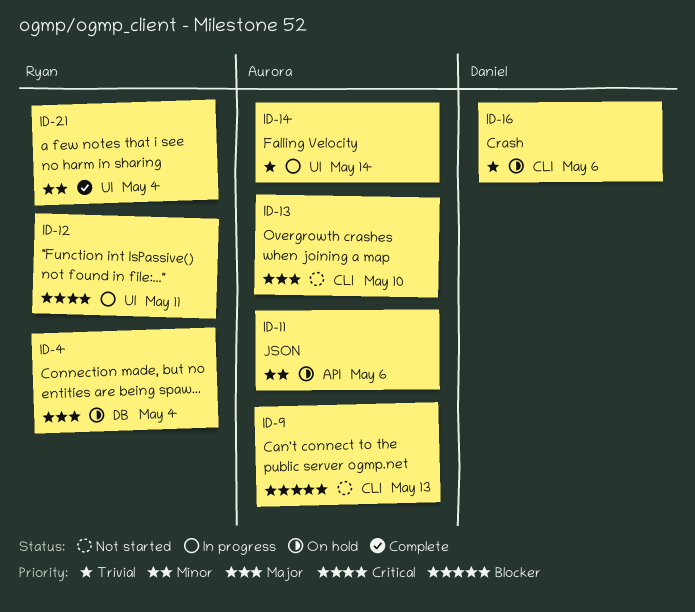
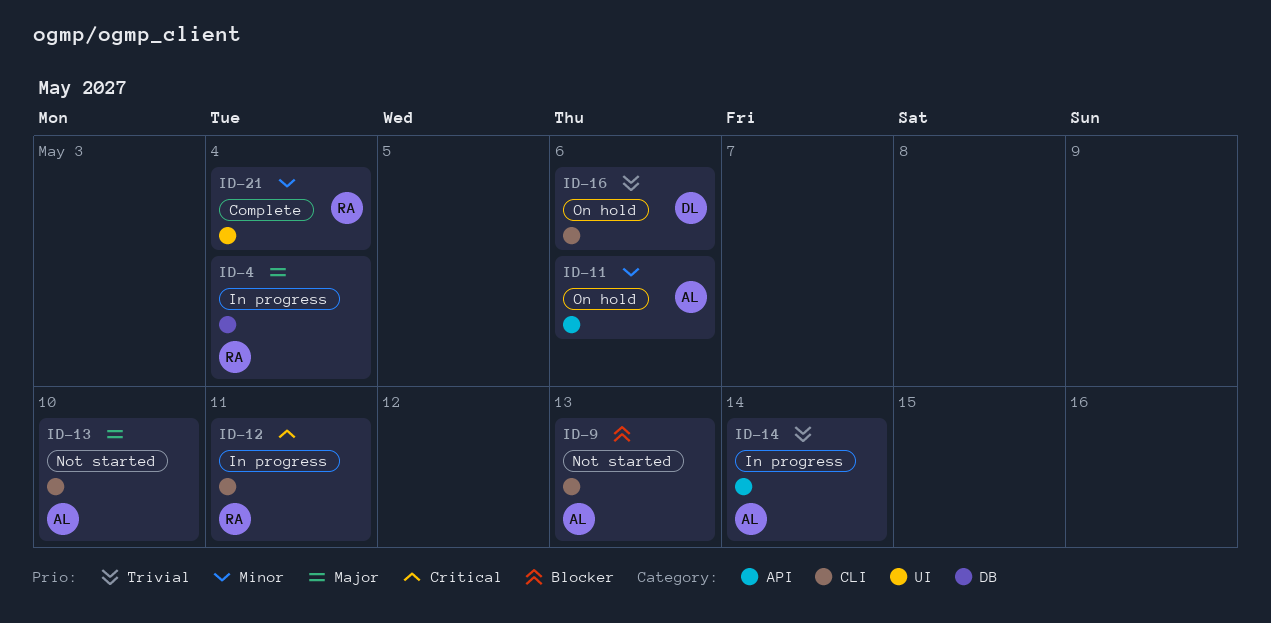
ID-4, status: On hold -> In progress
ID-12, label: UI -> CLI
ID-14, label: UI -> API

